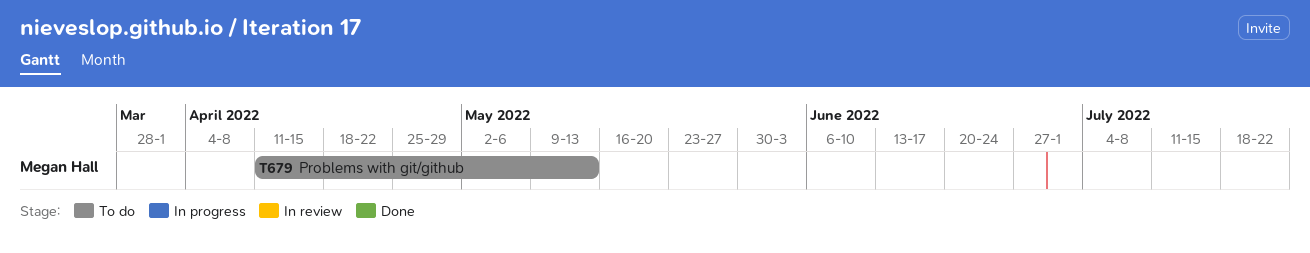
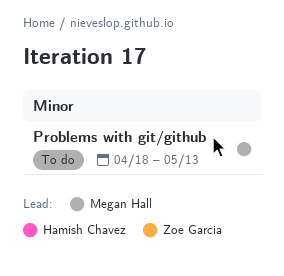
Problems with git/github, start: Apr 11 -> Apr 18

